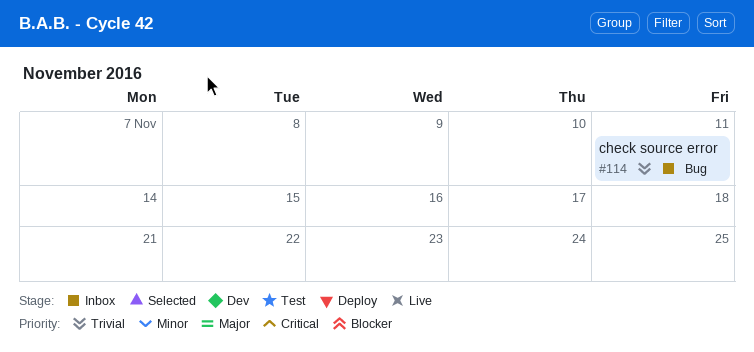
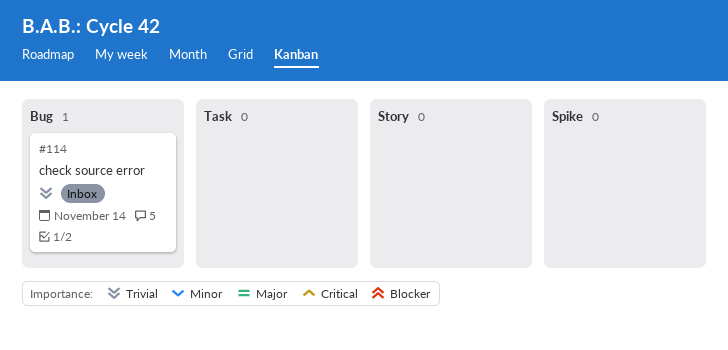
#114, due: Nov 11 -> Nov 14

